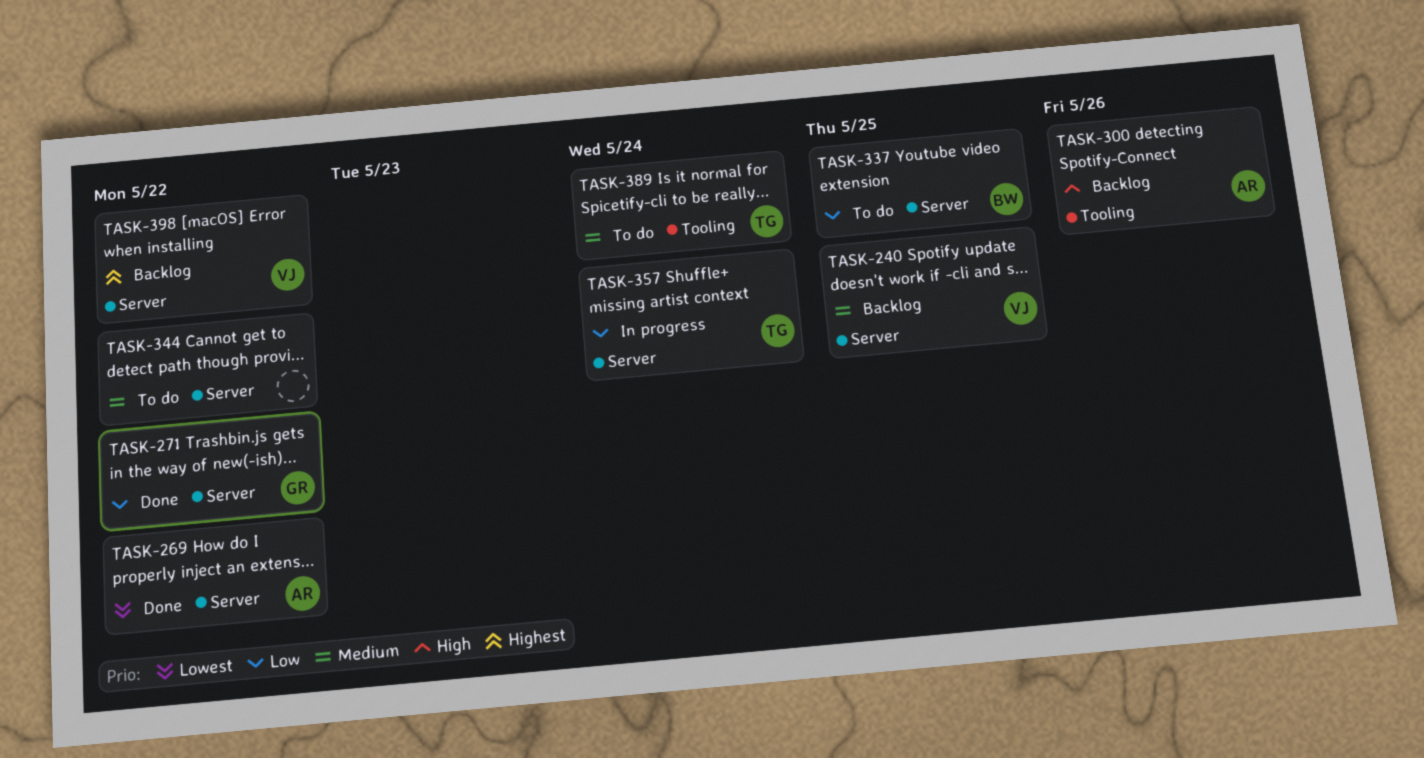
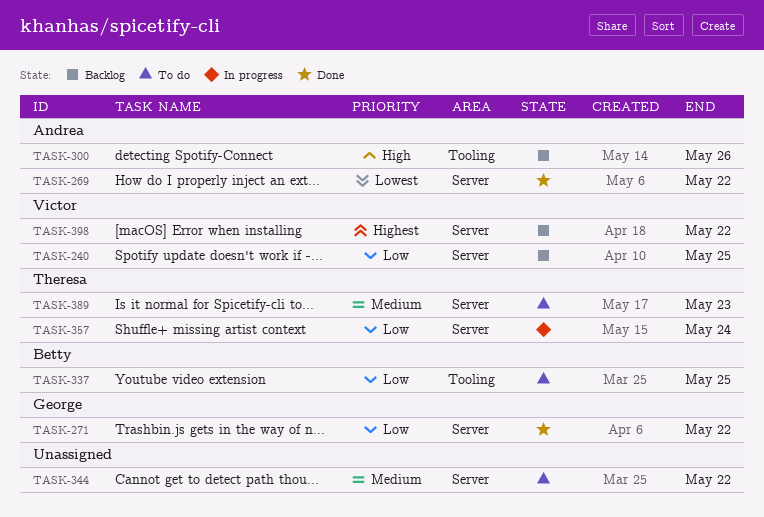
TASK-240, priority: Medium -> Low
TASK-337, label: Server -> Tooling
TASK-389, label: Tooling -> Server
TASK-389, due: May 24 -> May 23

